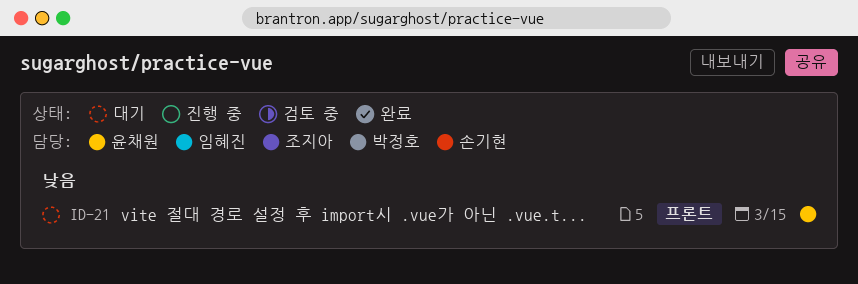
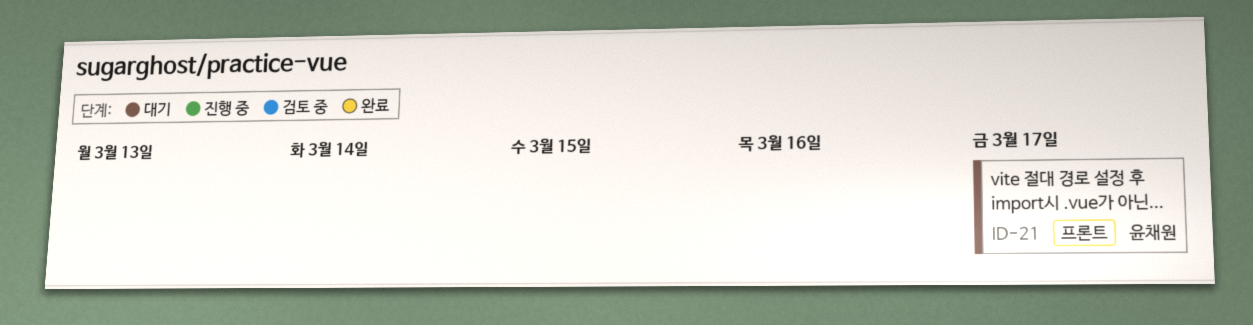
ID-21, due: Mar 15 -> Mar 17

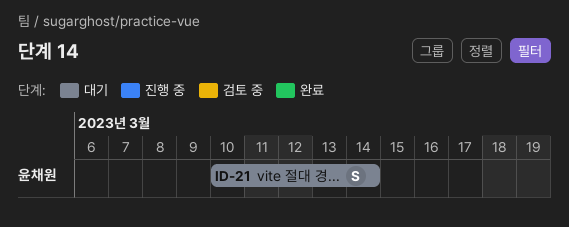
ID-21, due: Mar 17 -> Mar 14

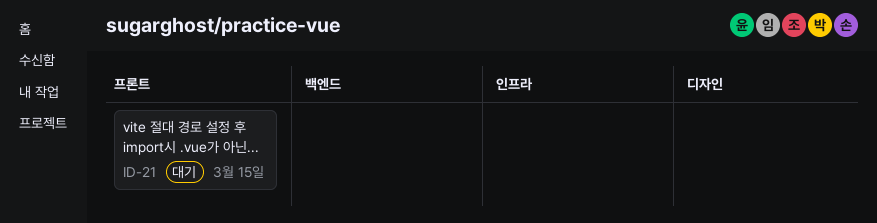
ID-21, due: Mar 14 -> Mar 15

